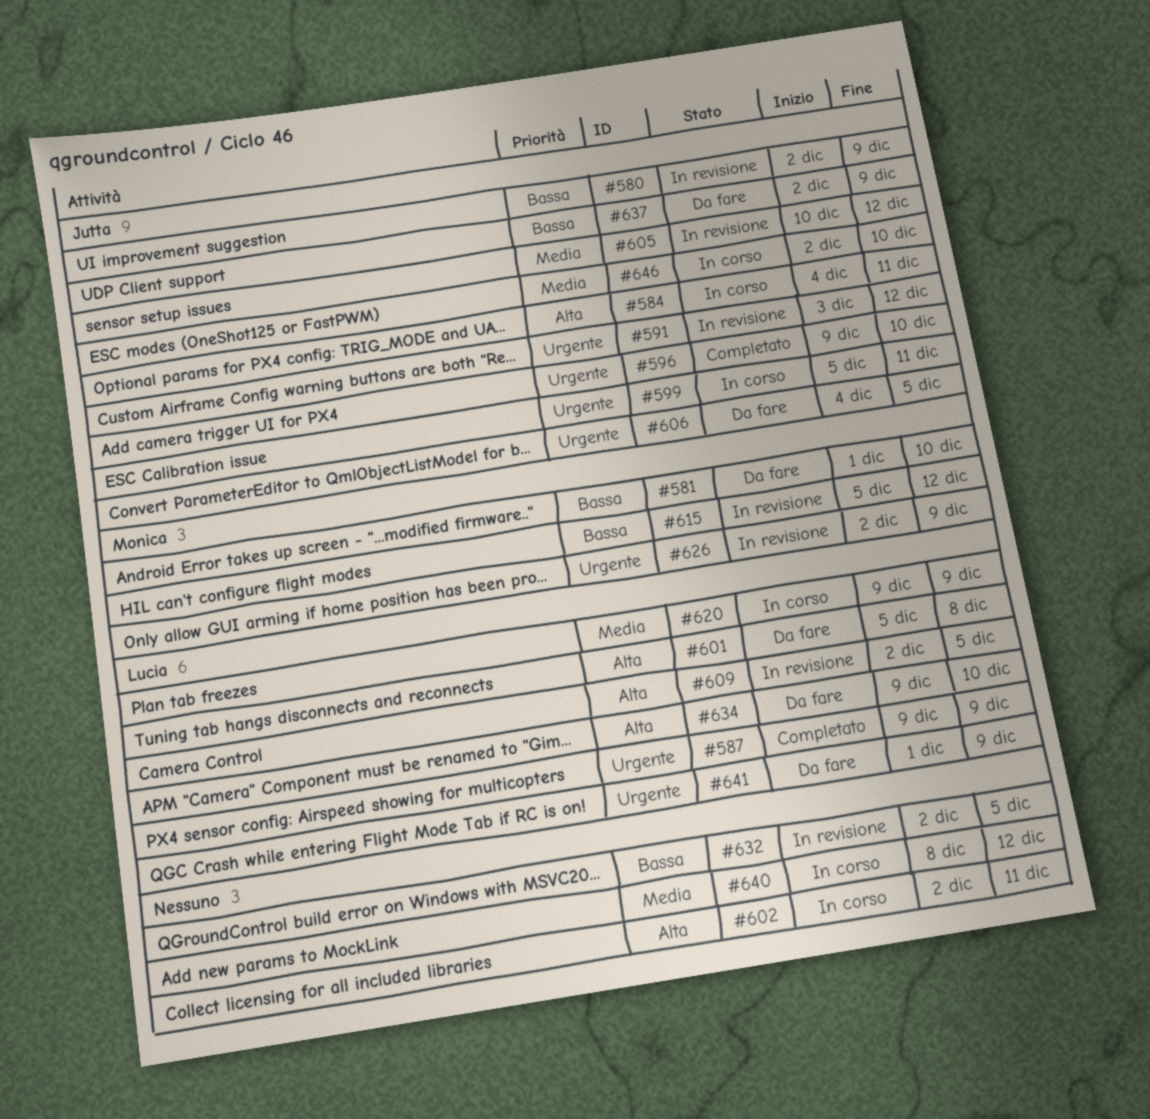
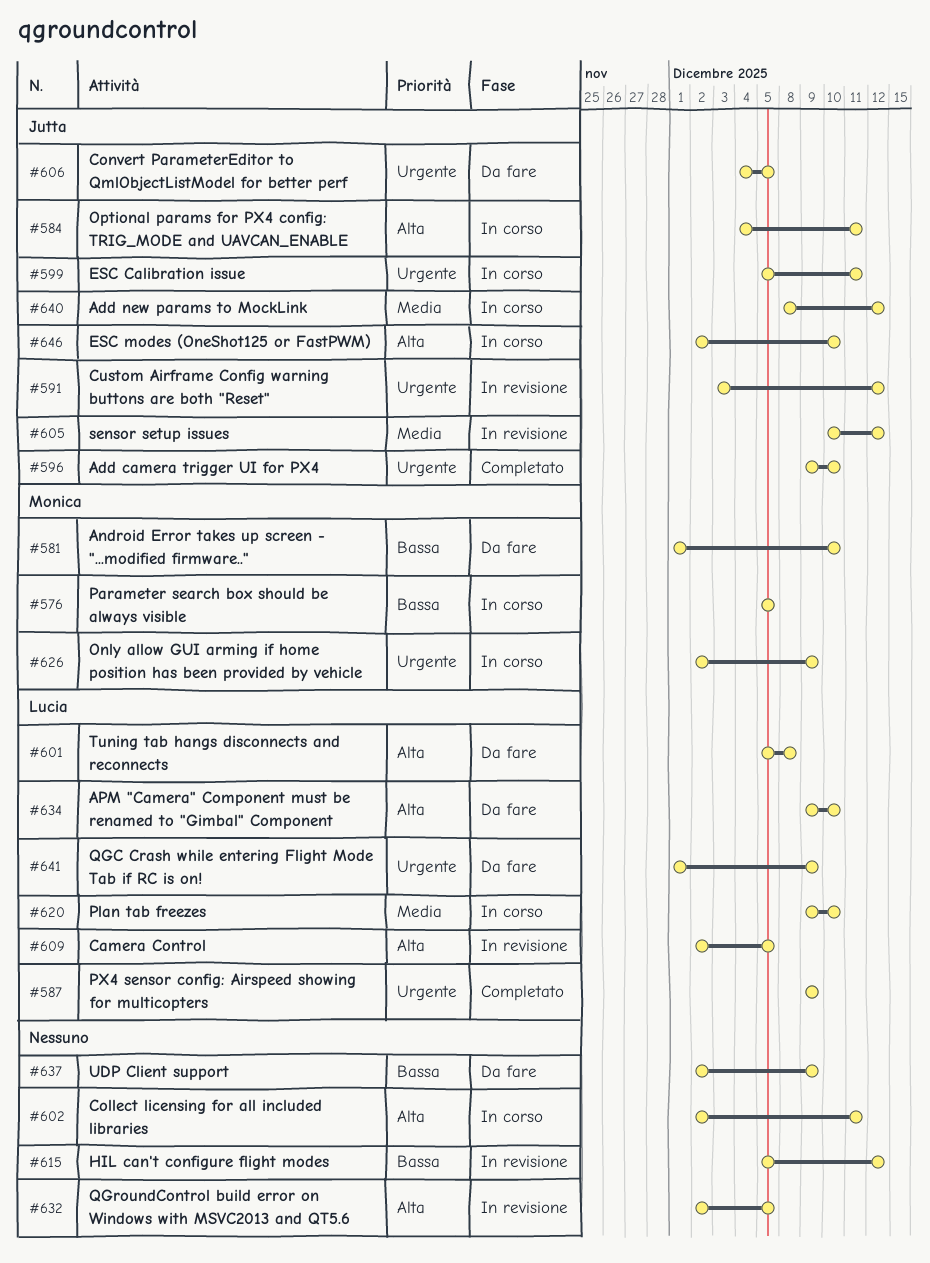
#576: none -> present
#580: present -> none
#615, owner: Monica -> none
#620, due: Dec 9 -> Dec 10
#626, status: In revisione -> In corso
#632, priority: Bassa -> Alta
#637, owner: Jutta -> none
#640, owner: none -> Jutta
#646, priority: Media -> Alta

